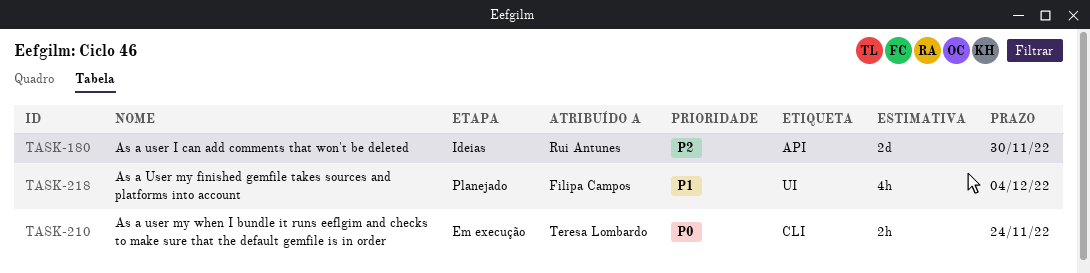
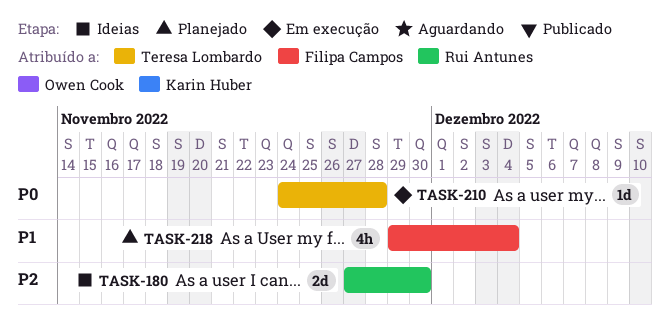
TASK-210, estimate: 2h -> 1d
TASK-210, due: Nov 24 -> Nov 28

